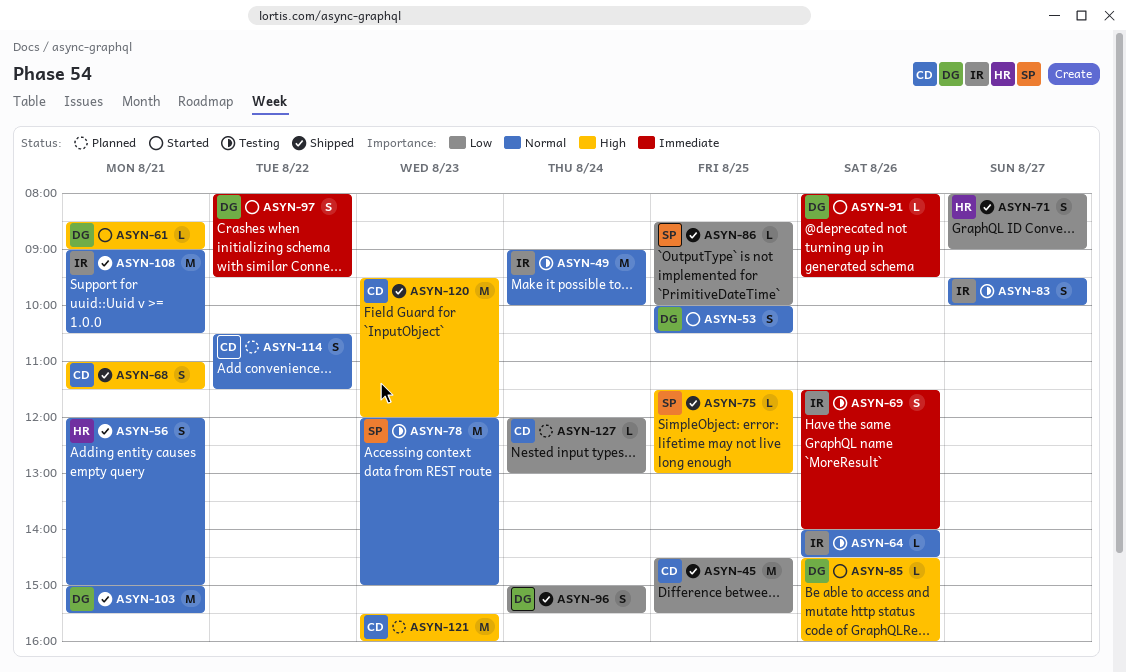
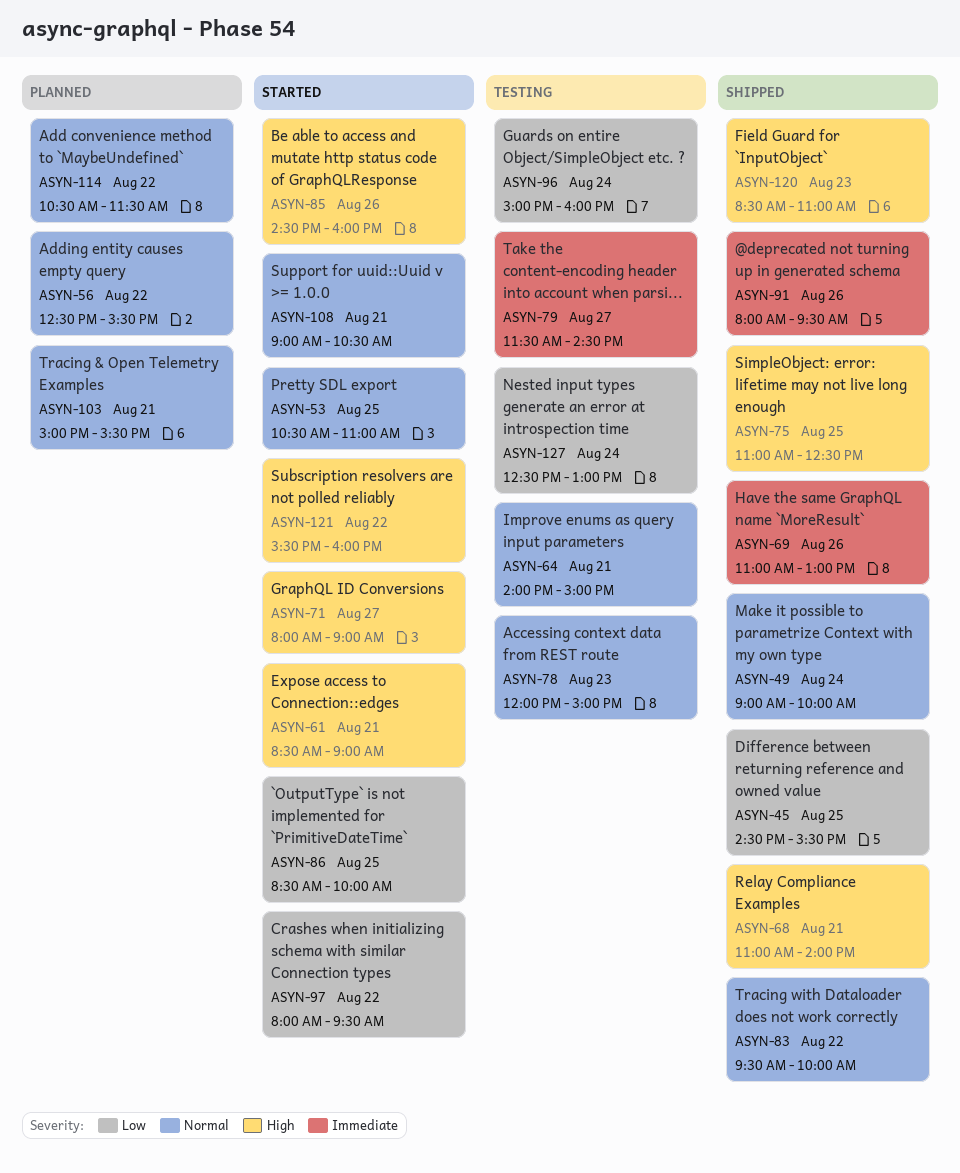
ASYN-49, status: Testing -> Shipped
ASYN-53, begins: 10:00 -> 10:30
ASYN-53, ends: 10:30 -> 11:00
ASYN-56, status: Shipped -> Planned
ASYN-56, day: Aug 21 -> Aug 22
ASYN-56, begins: 12:00 -> 12:30
ASYN-56, ends: 15:00 -> 15:30
ASYN-64, day: Aug 26 -> Aug 21
ASYN-64, ends: 14:30 -> 15:00
ASYN-68, ends: 11:30 -> 14:00
ASYN-69, status: Testing -> Shipped
ASYN-69, begins: 11:30 -> 11:00
ASYN-69, ends: 14:00 -> 13:00
ASYN-71, status: Shipped -> Started
ASYN-71, priority: Low -> High
ASYN-75, begins: 11:30 -> 11:00
ASYN-75, ends: 13:00 -> 12:30
ASYN-79: none -> present
ASYN-83, status: Testing -> Shipped
ASYN-83, day: Aug 27 -> Aug 22
ASYN-86, status: Shipped -> Started
ASYN-91, status: Started -> Shipped
ASYN-96, status: Shipped -> Testing
ASYN-96, ends: 15:30 -> 16:00
ASYN-97, priority: Immediate -> Low
ASYN-103, status: Shipped -> Planned
ASYN-108, status: Shipped -> Started
ASYN-120, begins: 09:30 -> 08:30
ASYN-120, ends: 12:00 -> 11:00
ASYN-121, status: Planned -> Started
ASYN-121, day: Aug 23 -> Aug 22
ASYN-127, status: Planned -> Testing
ASYN-127, begins: 12:00 -> 12:30

